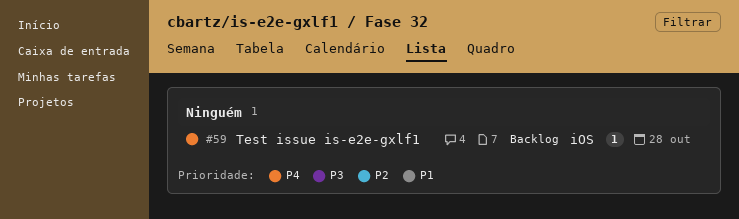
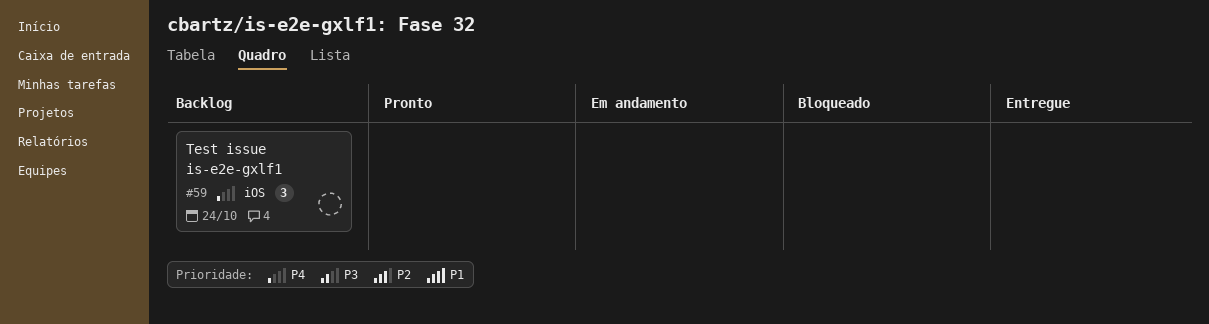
#59, estimate: 1 -> 3
#59, due: Oct 28 -> Oct 24

